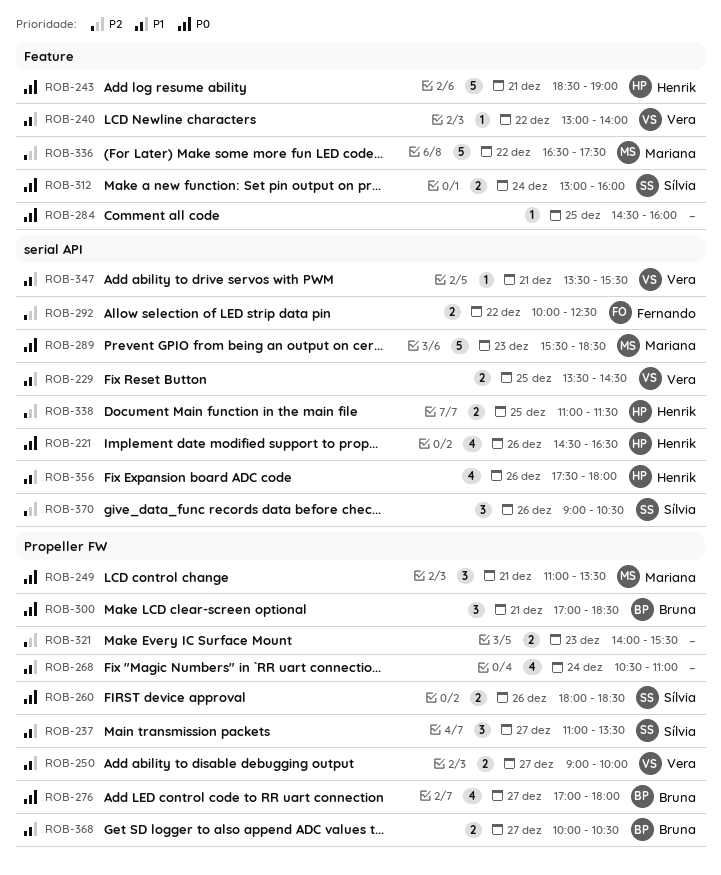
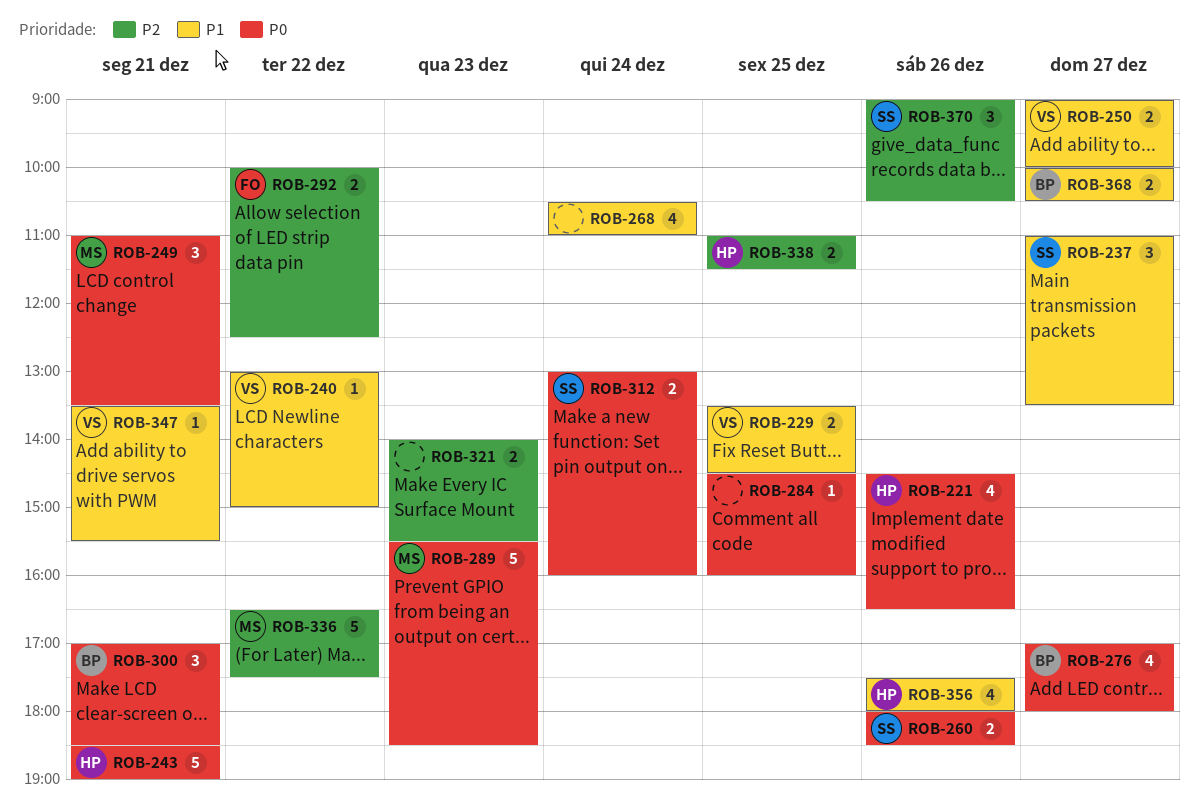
ROB-240, ends: 14:00 -> 15:00

